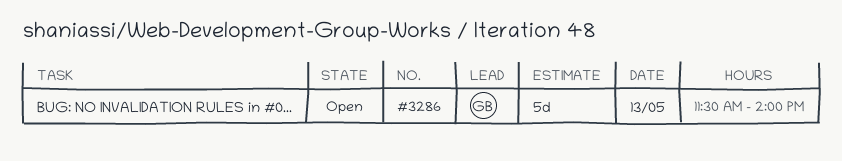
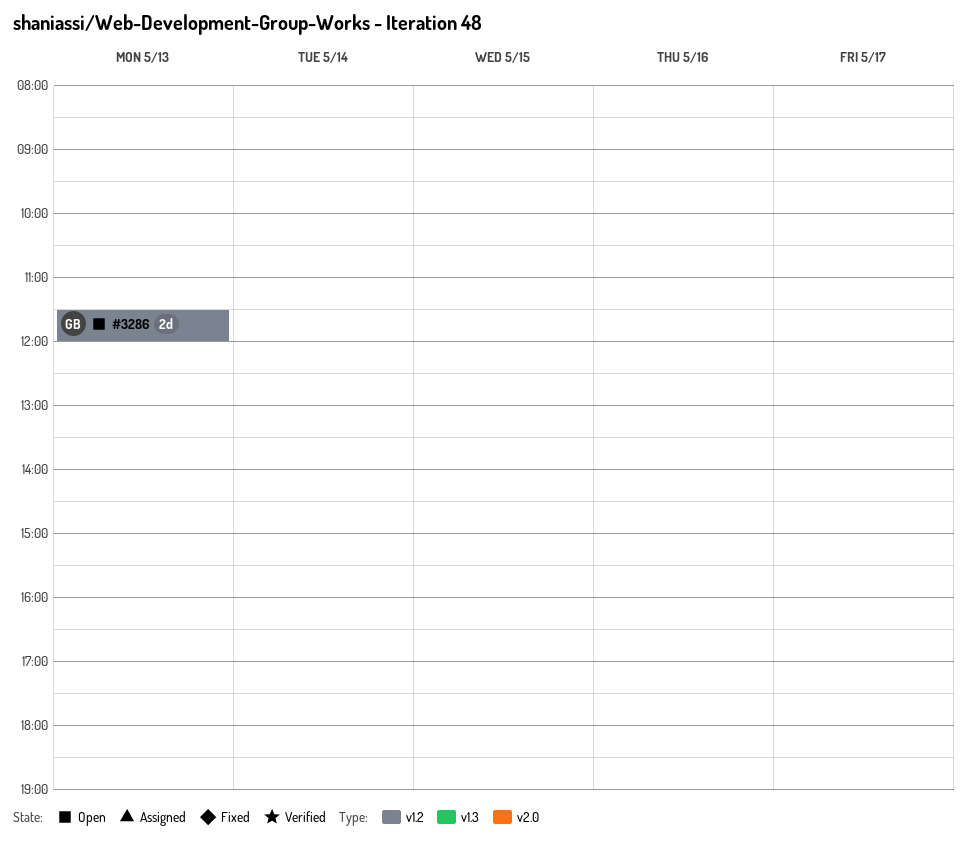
#3286, estimate: 5d -> 2d
#3286, ends: 14:00 -> 12:00

